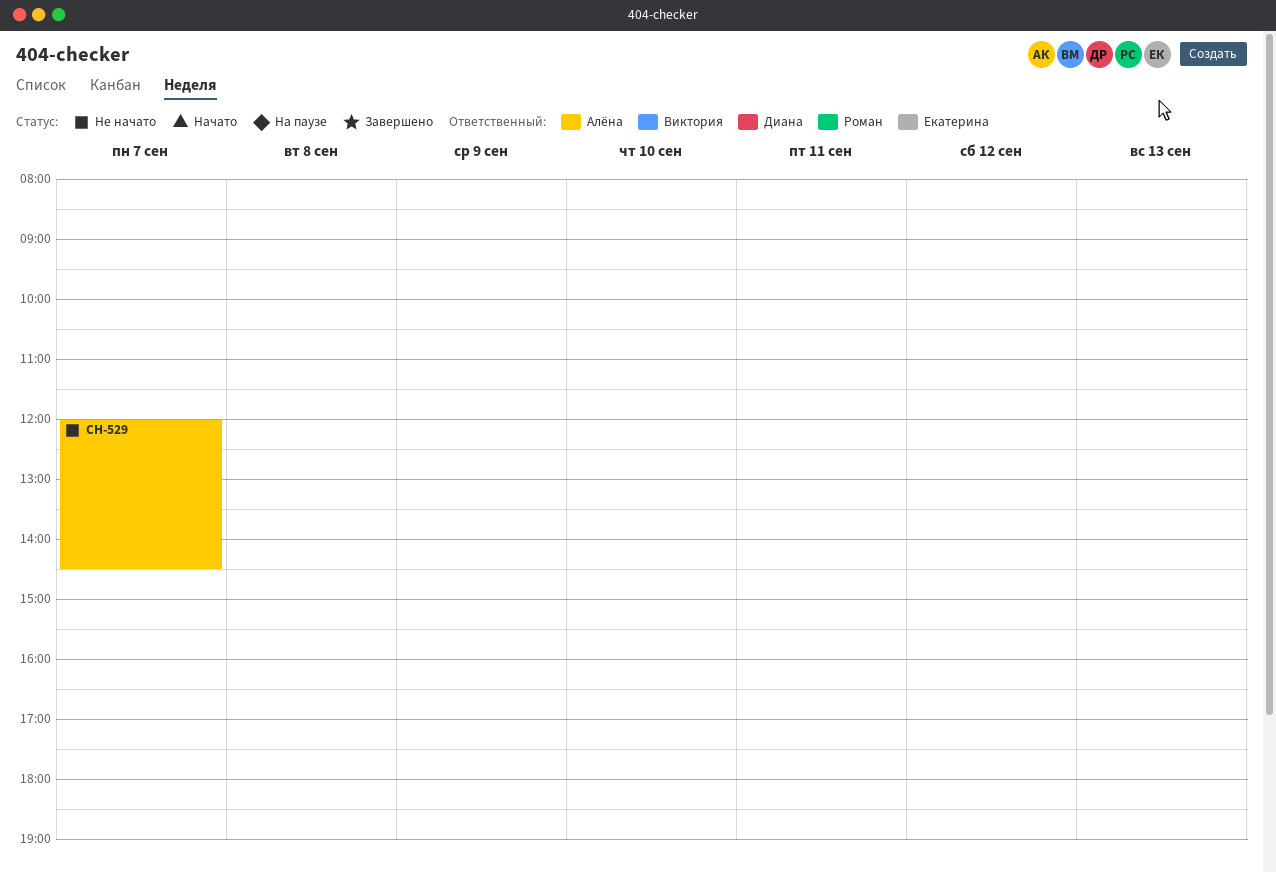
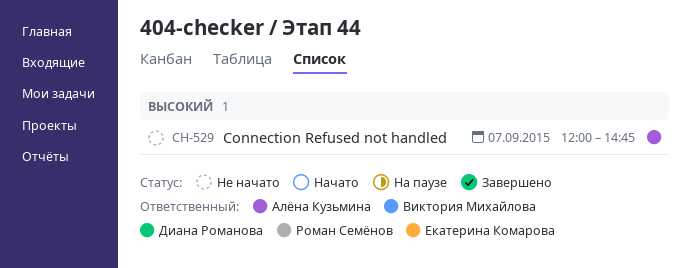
CH-529, ends: 14:30 -> 14:45

